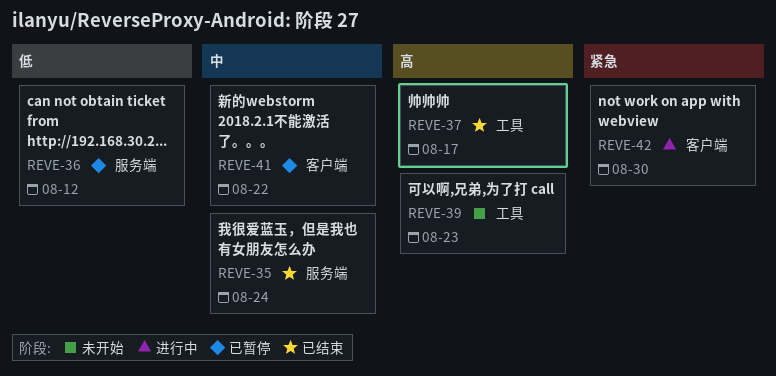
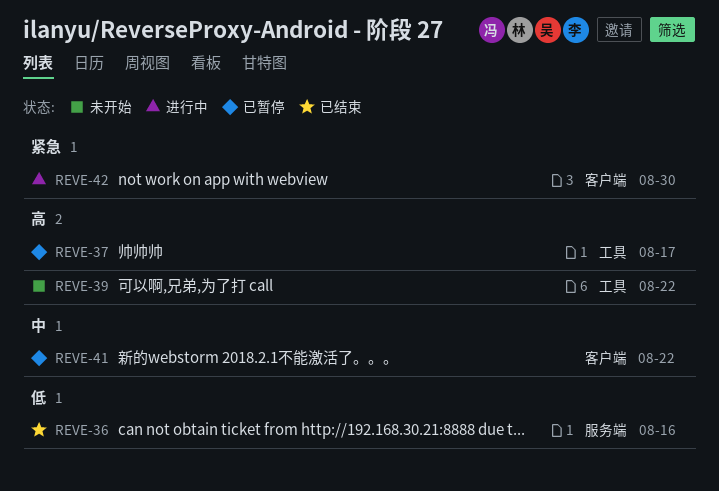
REVE-35: present -> none
REVE-36, status: 已暂停 -> 已结束
REVE-36, due: Aug 12 -> Aug 16
REVE-37, status: 已结束 -> 已暂停
REVE-39, due: Aug 23 -> Aug 22

